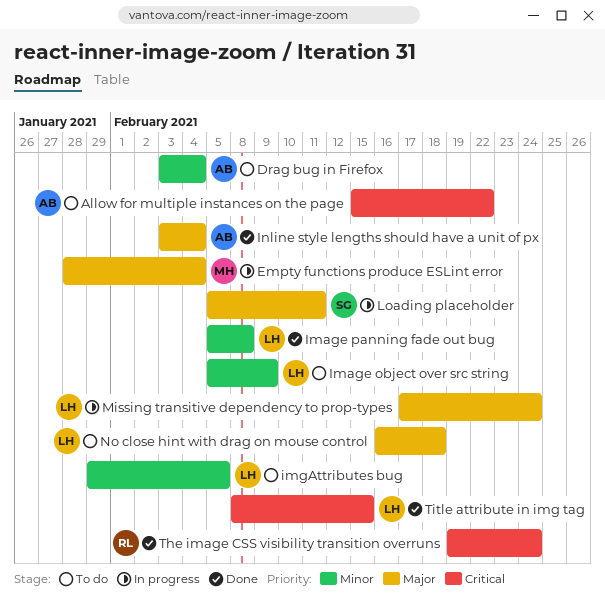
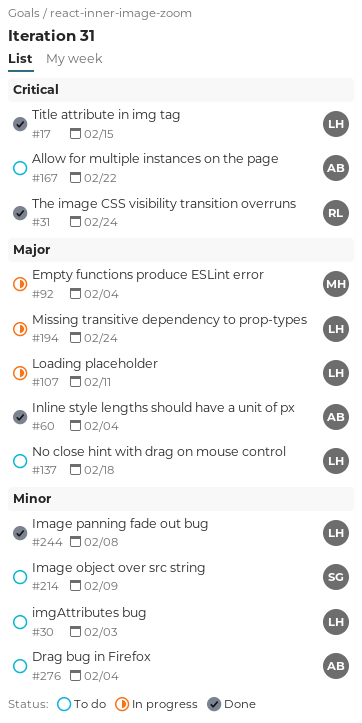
Image object over src string, owner: LH -> SG
imgAttributes bug, due: Feb 5 -> Feb 3
Loading placeholder, owner: SG -> LH

